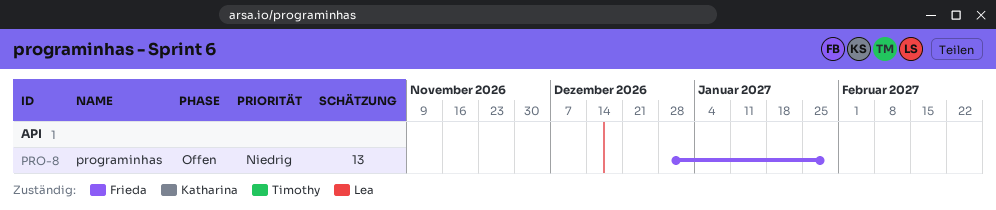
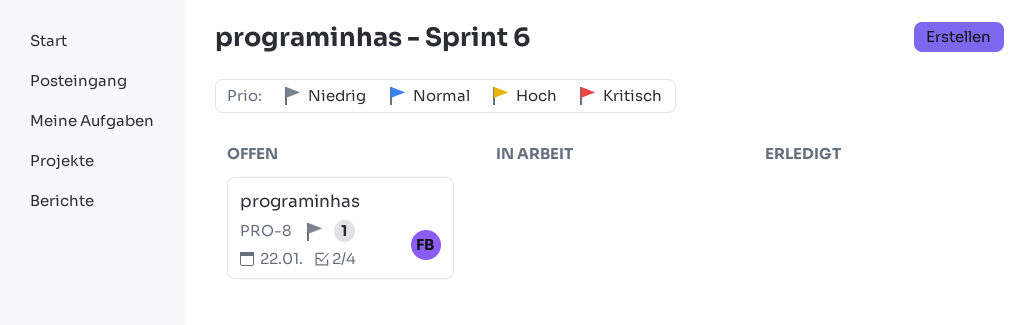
PRO-8, estimate: 13 -> 1
PRO-8, due: Jan 29 -> Jan 22

